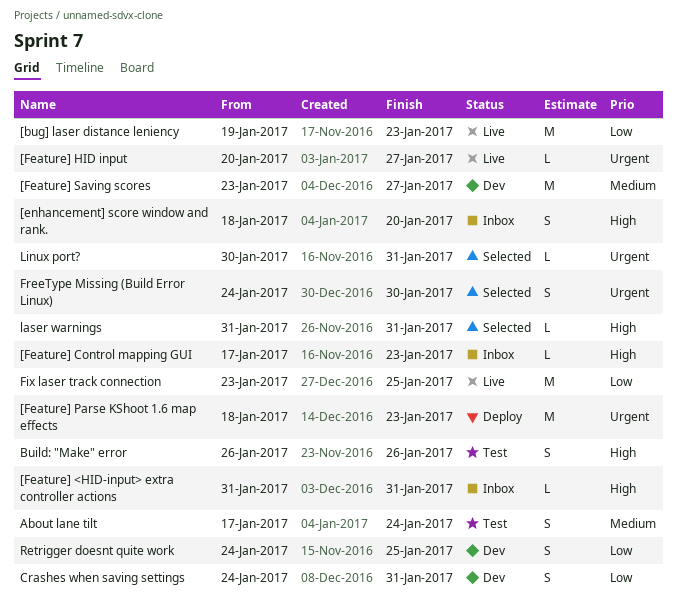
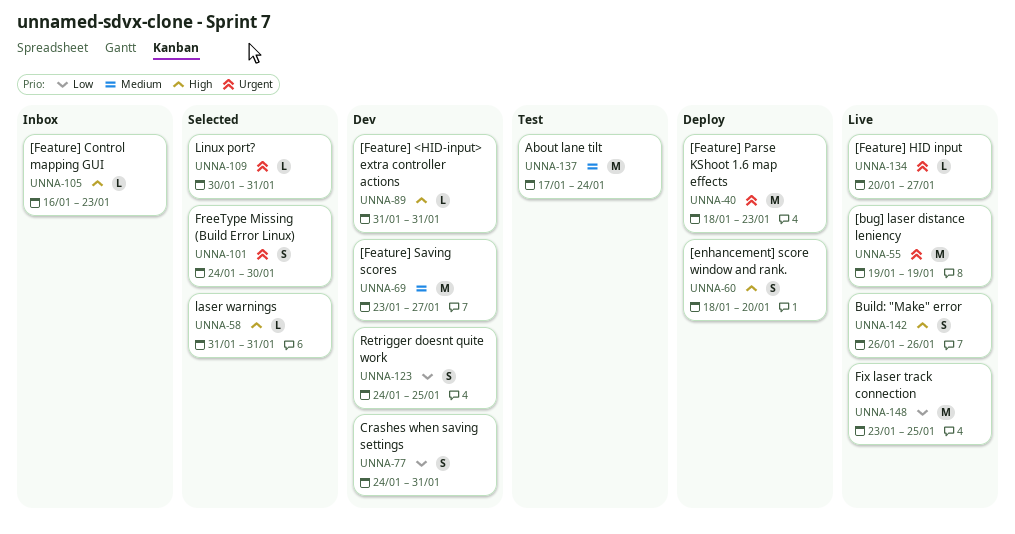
[bug] laser distance leniency, priority: Low -> Urgent
[bug] laser distance leniency, due: Jan 23 -> Jan 19
[enhancement] score window and rank., status: Inbox -> Deploy
[Feature] <HID-input> extra controller actions, status: Inbox -> Dev
[Feature] Control mapping GUI, start: Jan 17 -> Jan 16
About lane tilt, estimate: S -> M
Build: "Make" error, status: Test -> Live

